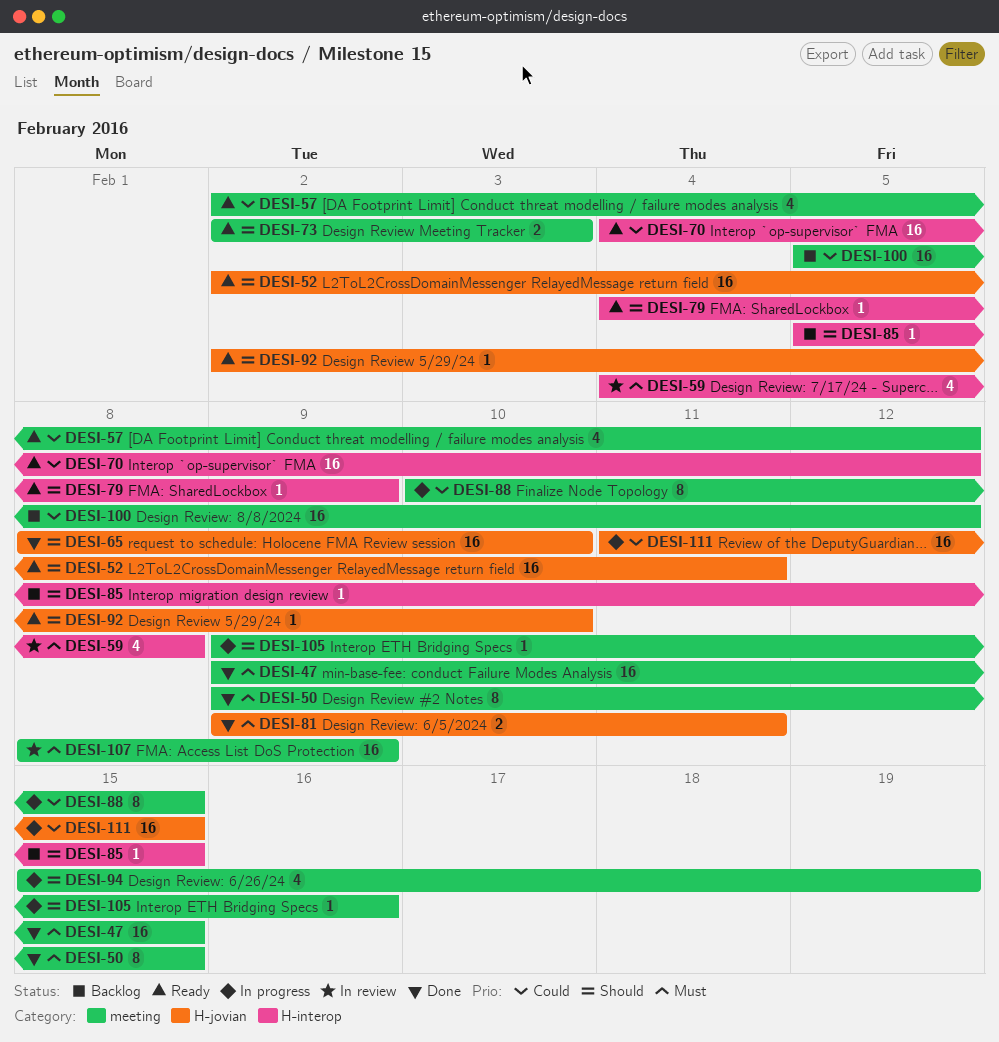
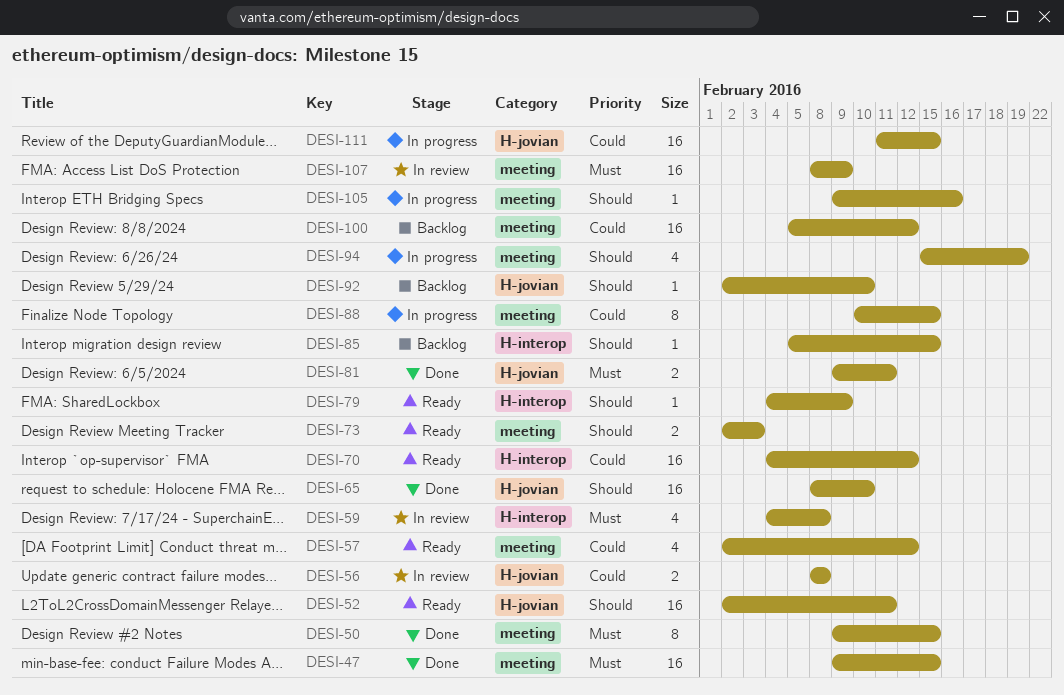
DESI-56: none -> present
DESI-92, status: Ready -> Backlog

